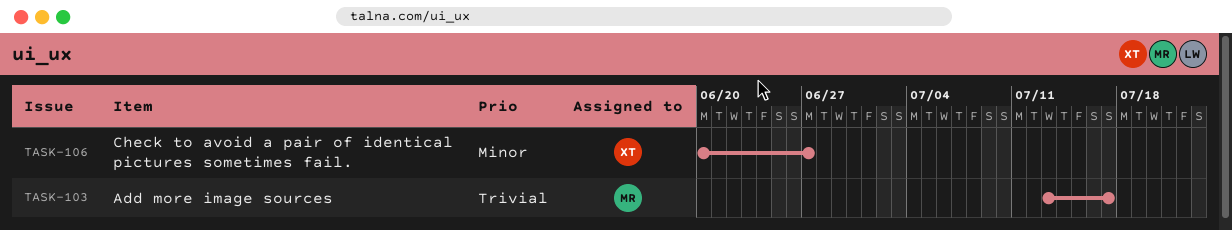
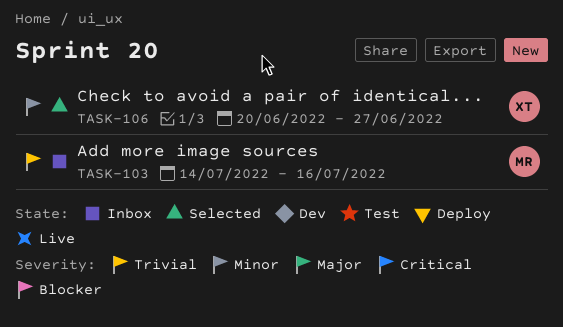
TASK-103, start: Jul 13 -> Jul 14
TASK-103, due: Jul 17 -> Jul 16

